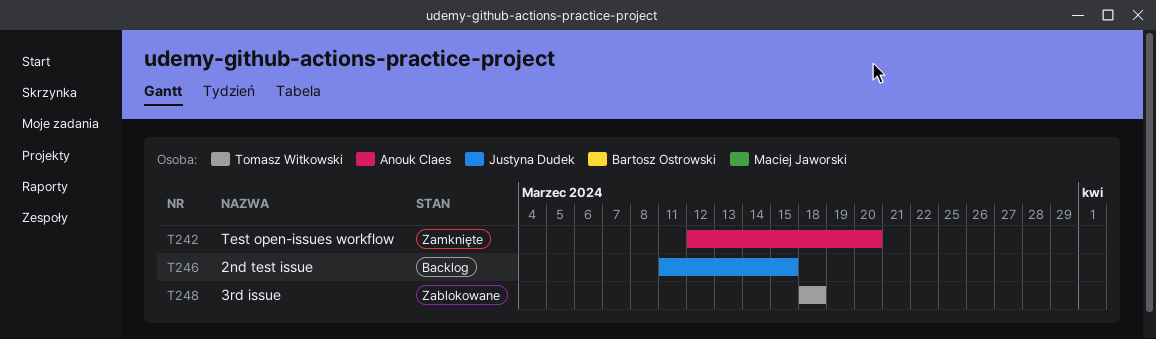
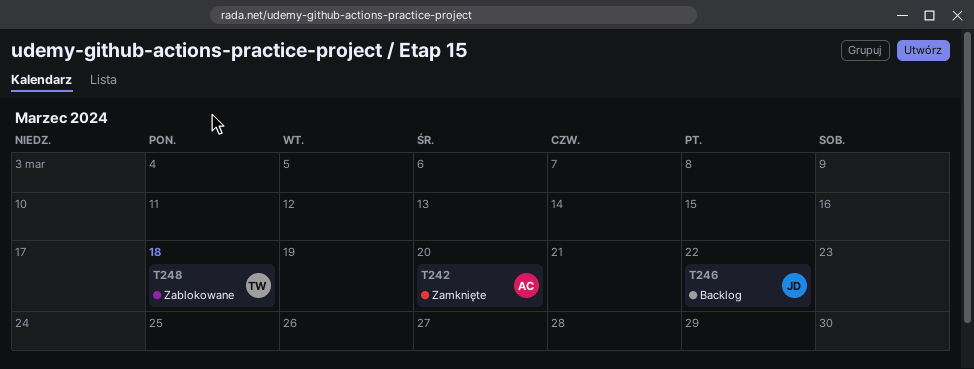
T246, due: Mar 15 -> Mar 22

